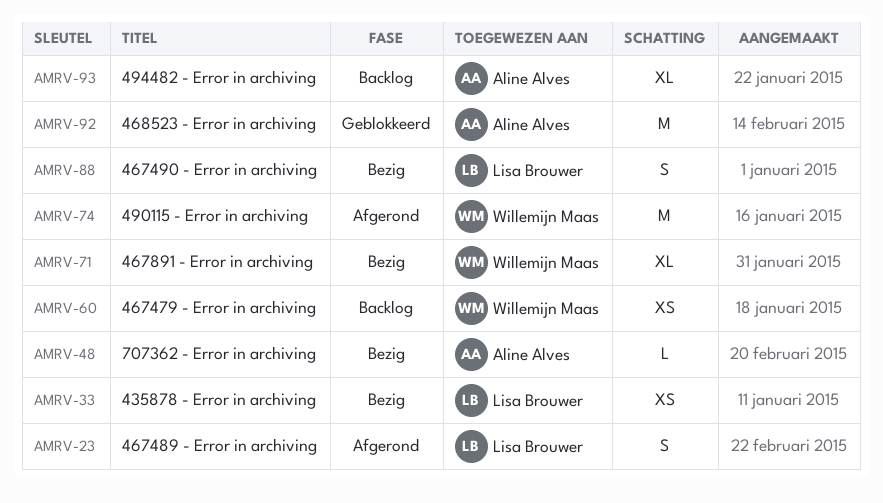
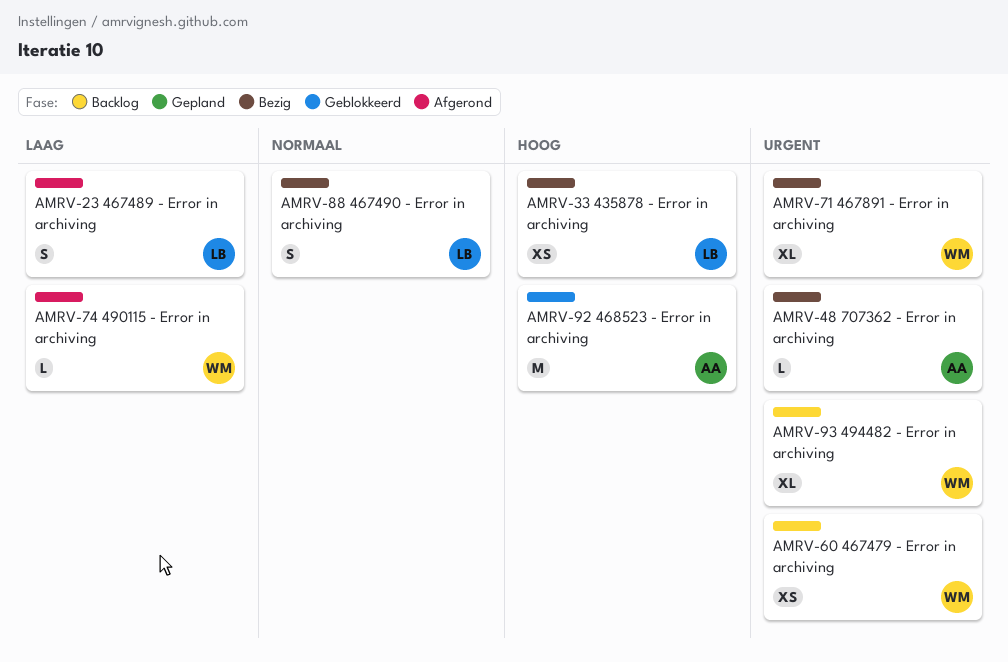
AMRV-74, estimate: M -> L
AMRV-93, owner: Aline Alves -> Willemijn Maas

